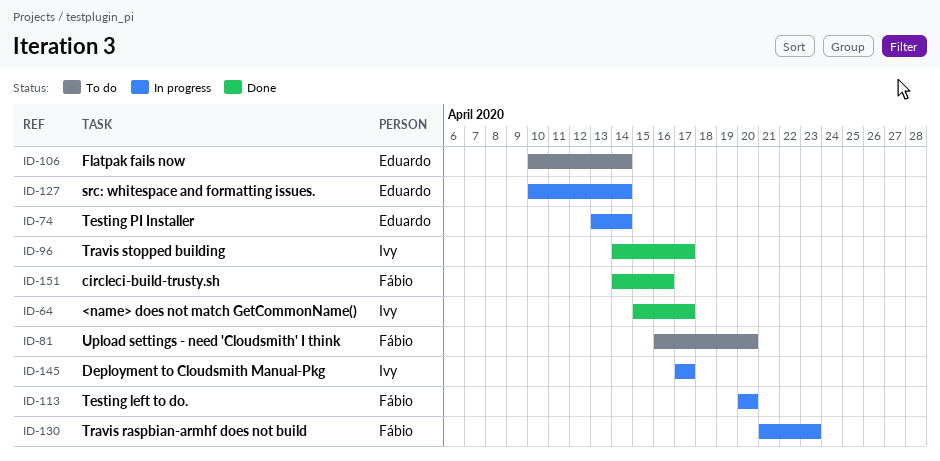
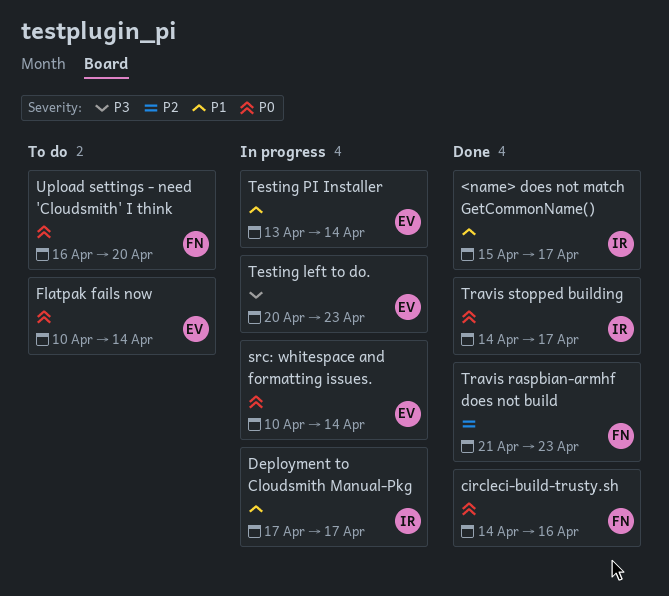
Testing left to do., owner: Fábio -> Eduardo
Testing left to do., due: Apr 20 -> Apr 23
Travis raspbian-armhf does not build, status: In progress -> Done

